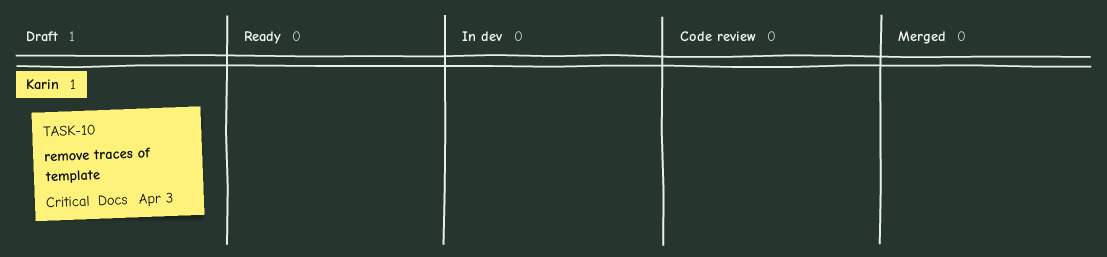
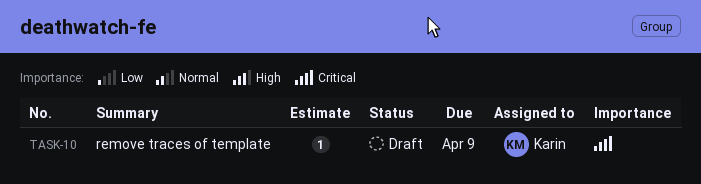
TASK-10, due: Apr 3 -> Apr 9

